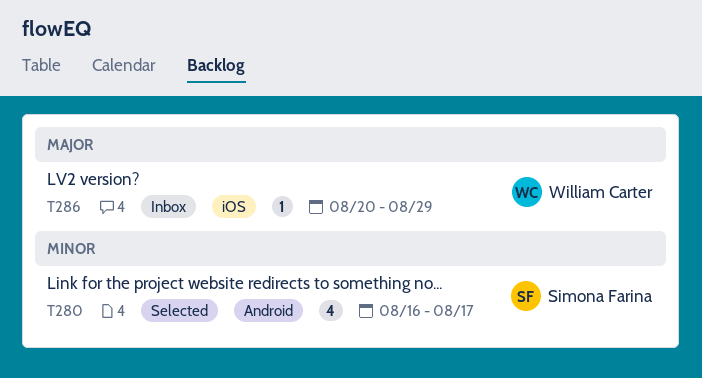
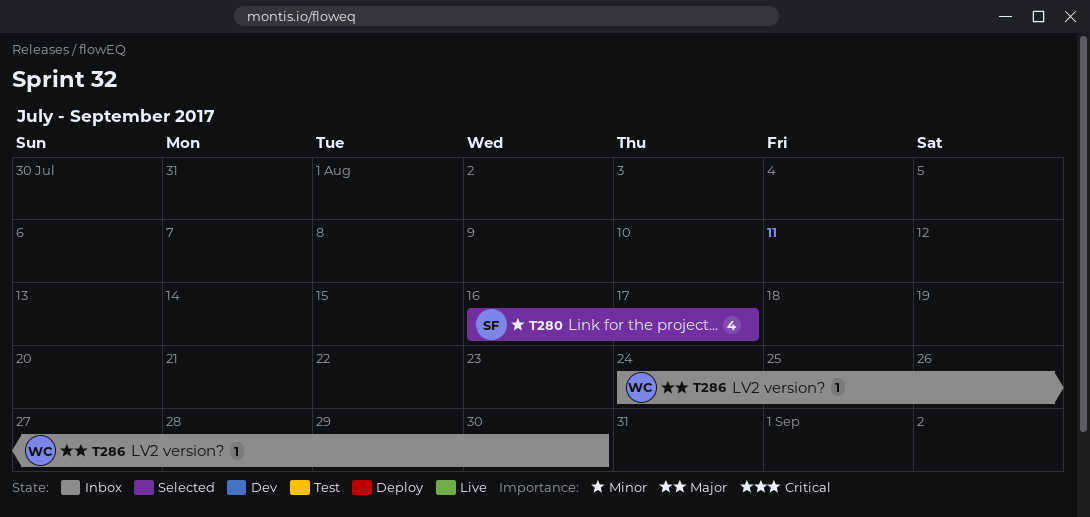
T286, start: Aug 20 -> Aug 24
T286, due: Aug 29 -> Aug 30

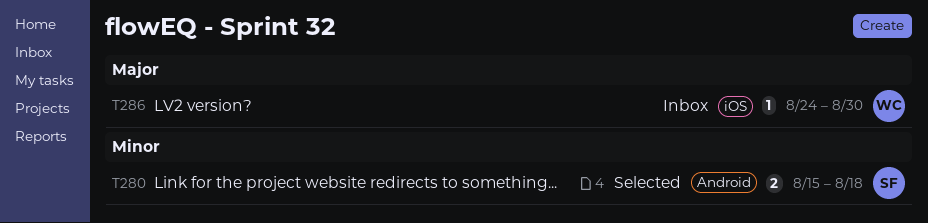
T280, estimate: 4 -> 2
T280, start: Aug 16 -> Aug 15
T280, due: Aug 17 -> Aug 18

